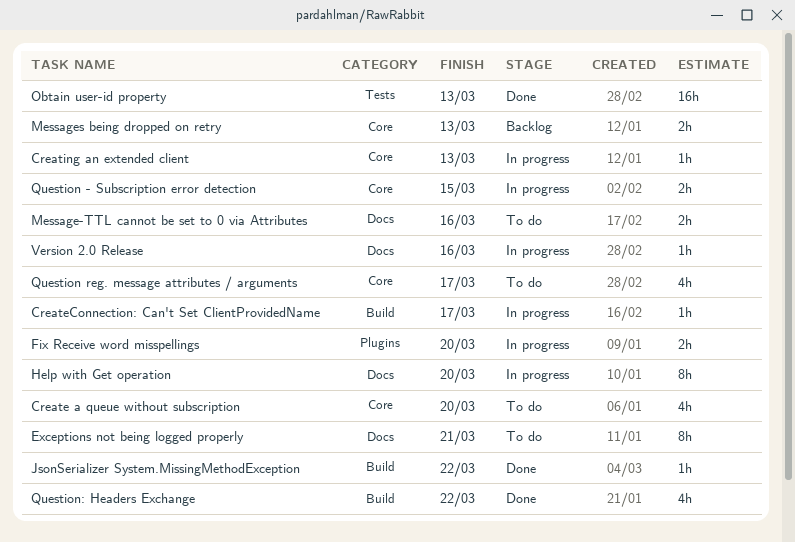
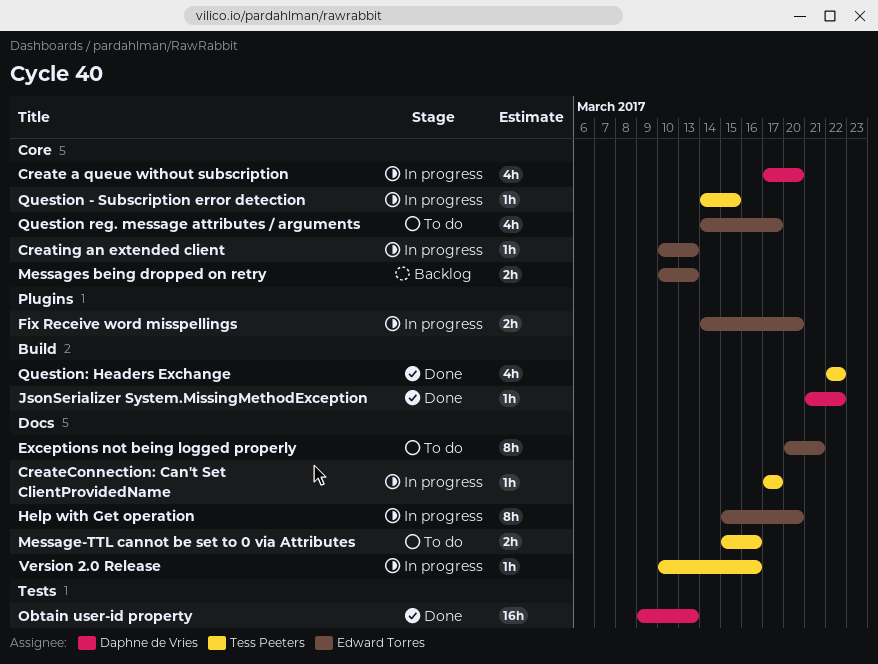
Create a queue without subscription, status: To do -> In progress
CreateConnection: Can't Set ClientProvidedName, label: Build -> Docs
Question - Subscription error detection, estimate: 2h -> 1h

